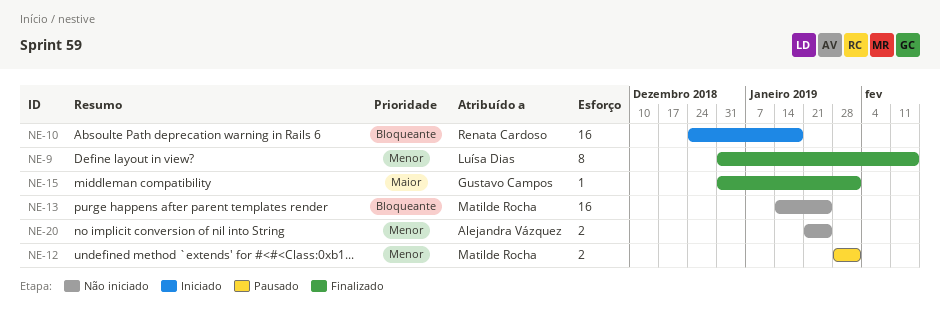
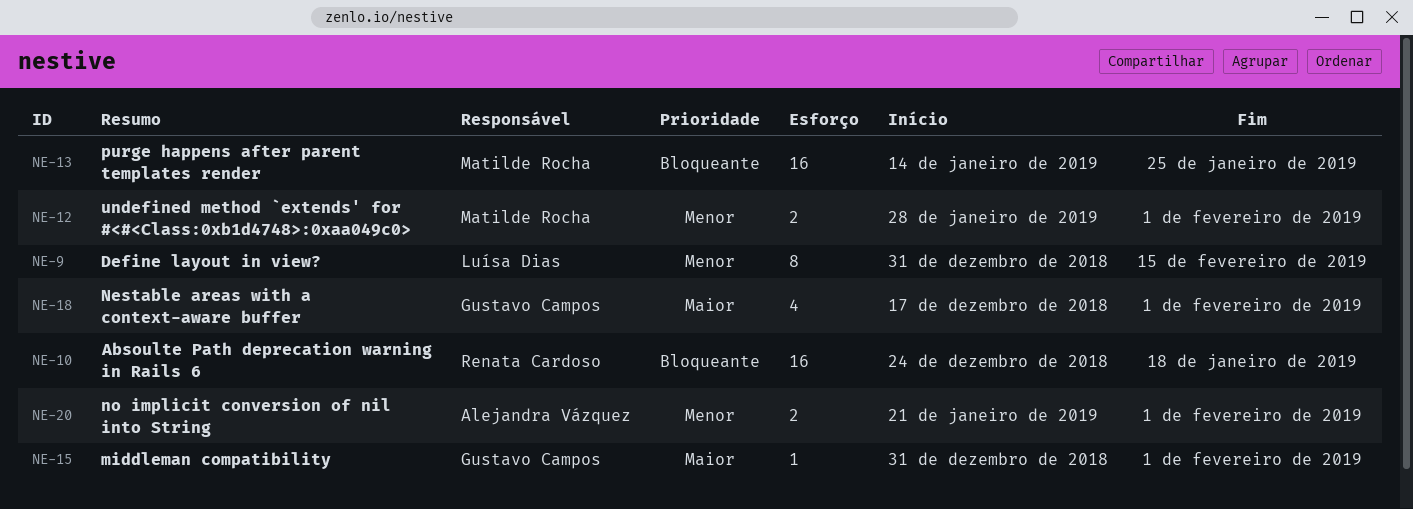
NE-18: none -> present
NE-20, due: Jan 25 -> Feb 1

